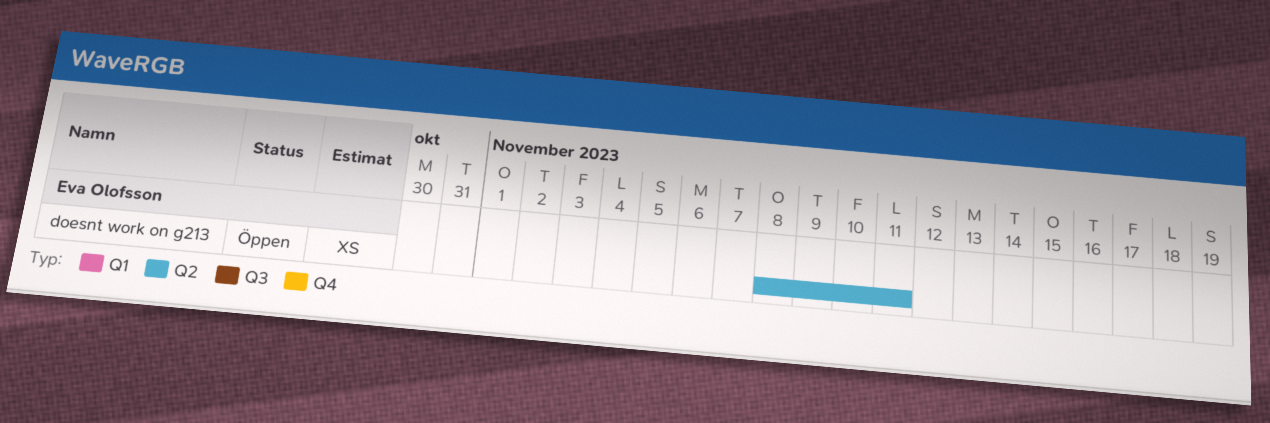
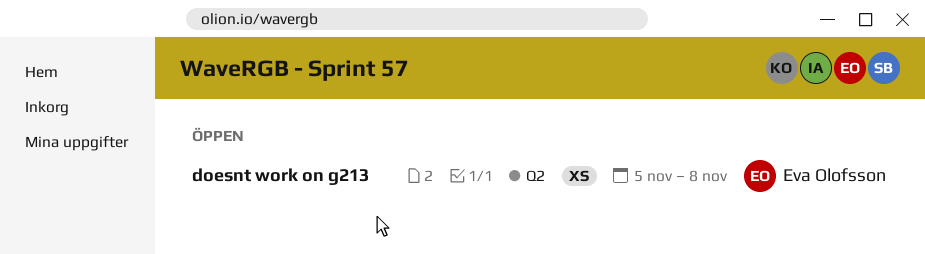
doesnt work on g213, start: Nov 8 -> Nov 5
doesnt work on g213, due: Nov 11 -> Nov 8

